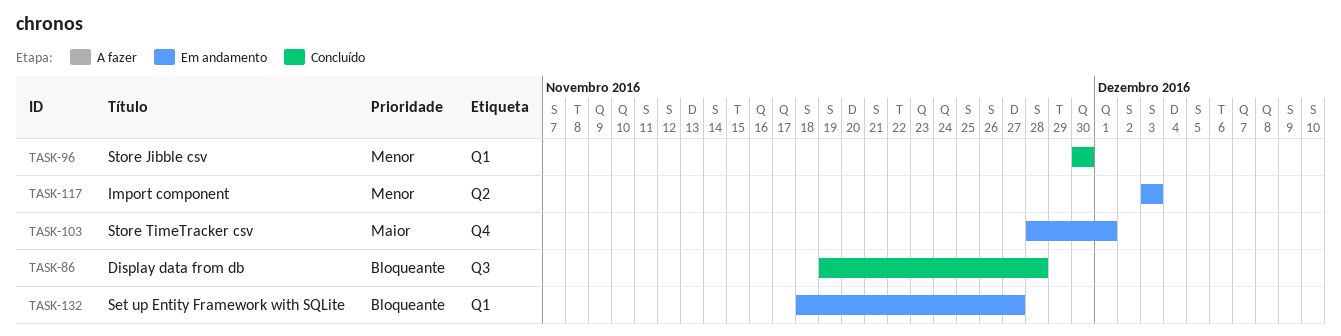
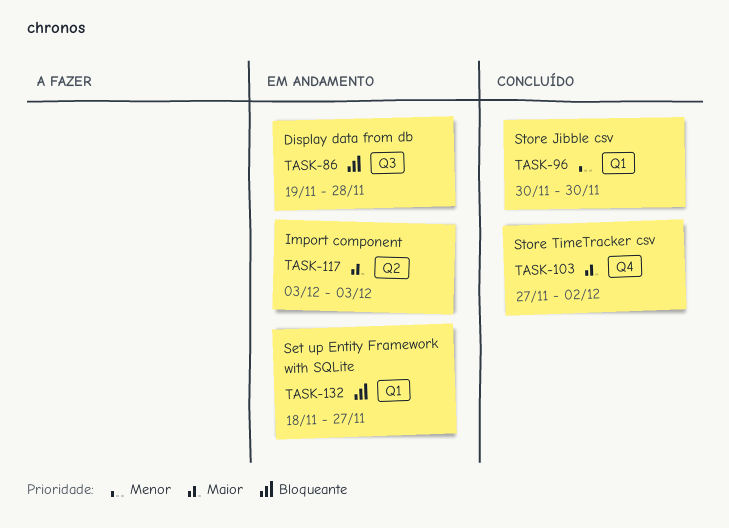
TASK-86, status: Concluído -> Em andamento
TASK-103, status: Em andamento -> Concluído
TASK-103, start: Nov 28 -> Nov 27
TASK-103, due: Dec 1 -> Dec 2
TASK-117, priority: Menor -> Maior

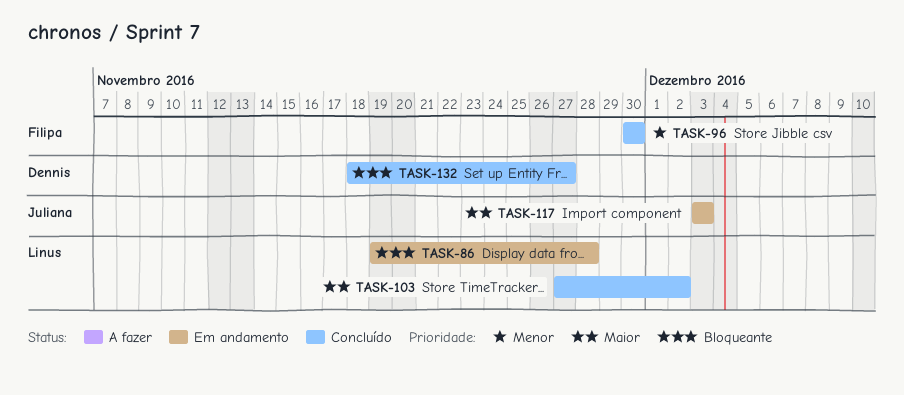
TASK-132, status: Em andamento -> Concluído

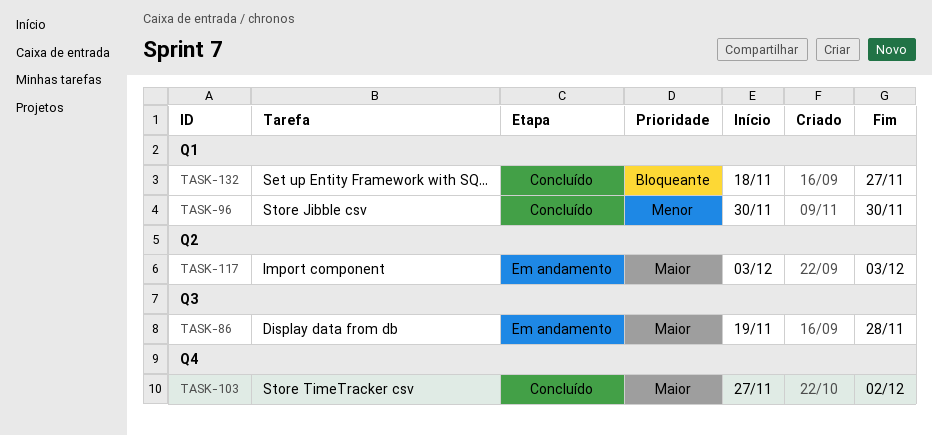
TASK-86, priority: Bloqueante -> Maior

